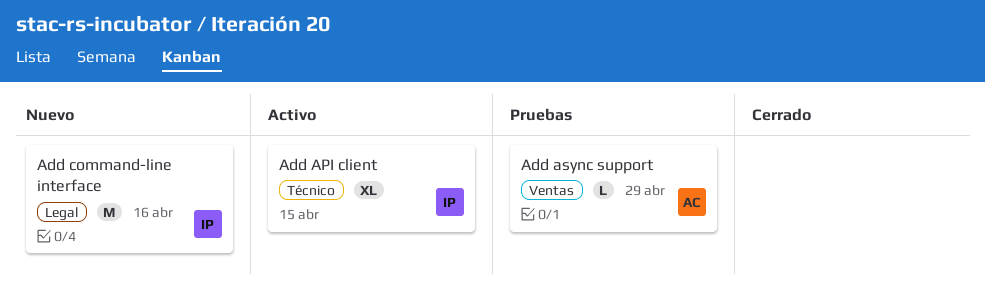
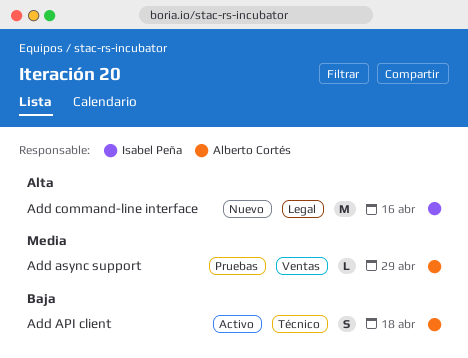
Add API client, owner: Isabel Peña -> Alberto Cortés
Add API client, estimate: XL -> S
Add API client, due: Apr 15 -> Apr 18

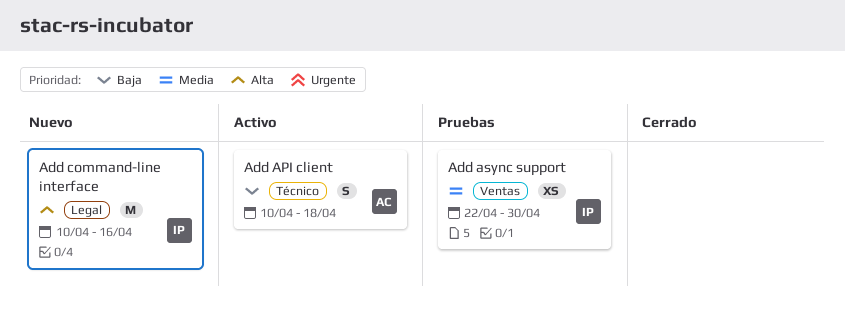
Add async support, owner: Alberto Cortés -> Isabel Peña
Add async support, estimate: L -> XS
Add async support, due: Apr 29 -> Apr 30

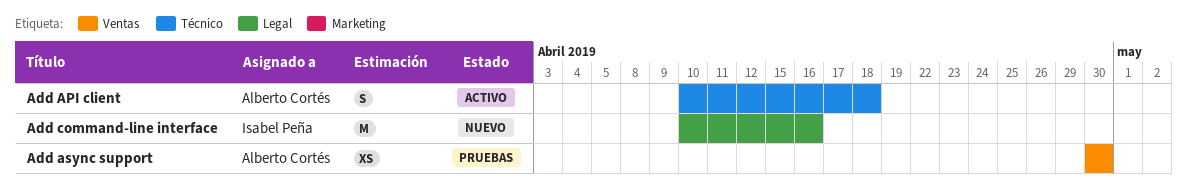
Add async support, owner: Isabel Peña -> Alberto Cortés
Add async support, start: Apr 22 -> Apr 30

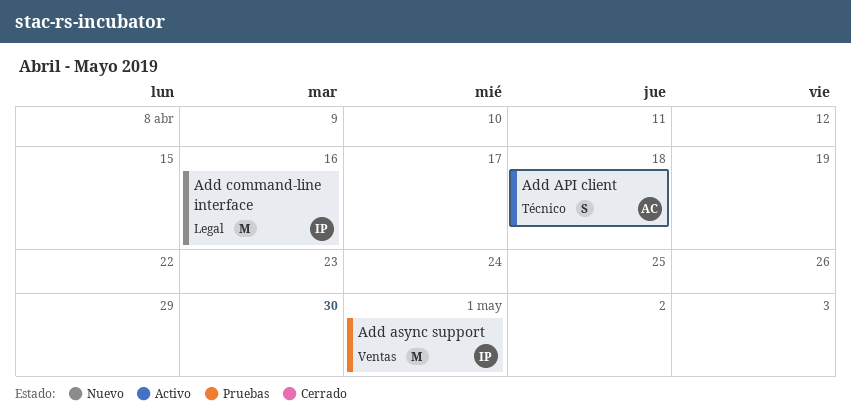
Add async support, owner: Alberto Cortés -> Isabel Peña
Add async support, estimate: XS -> M
Add async support, due: Apr 30 -> May 1

